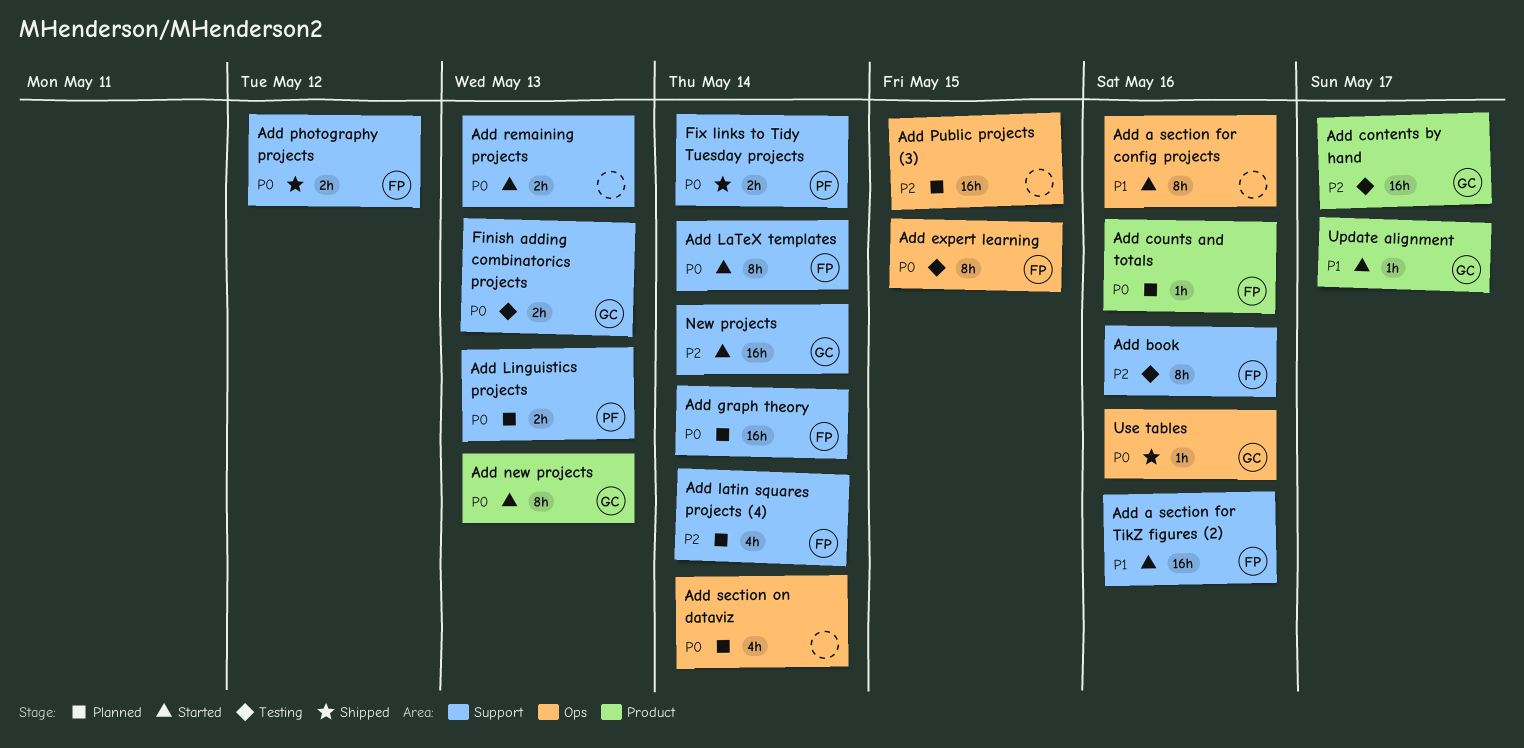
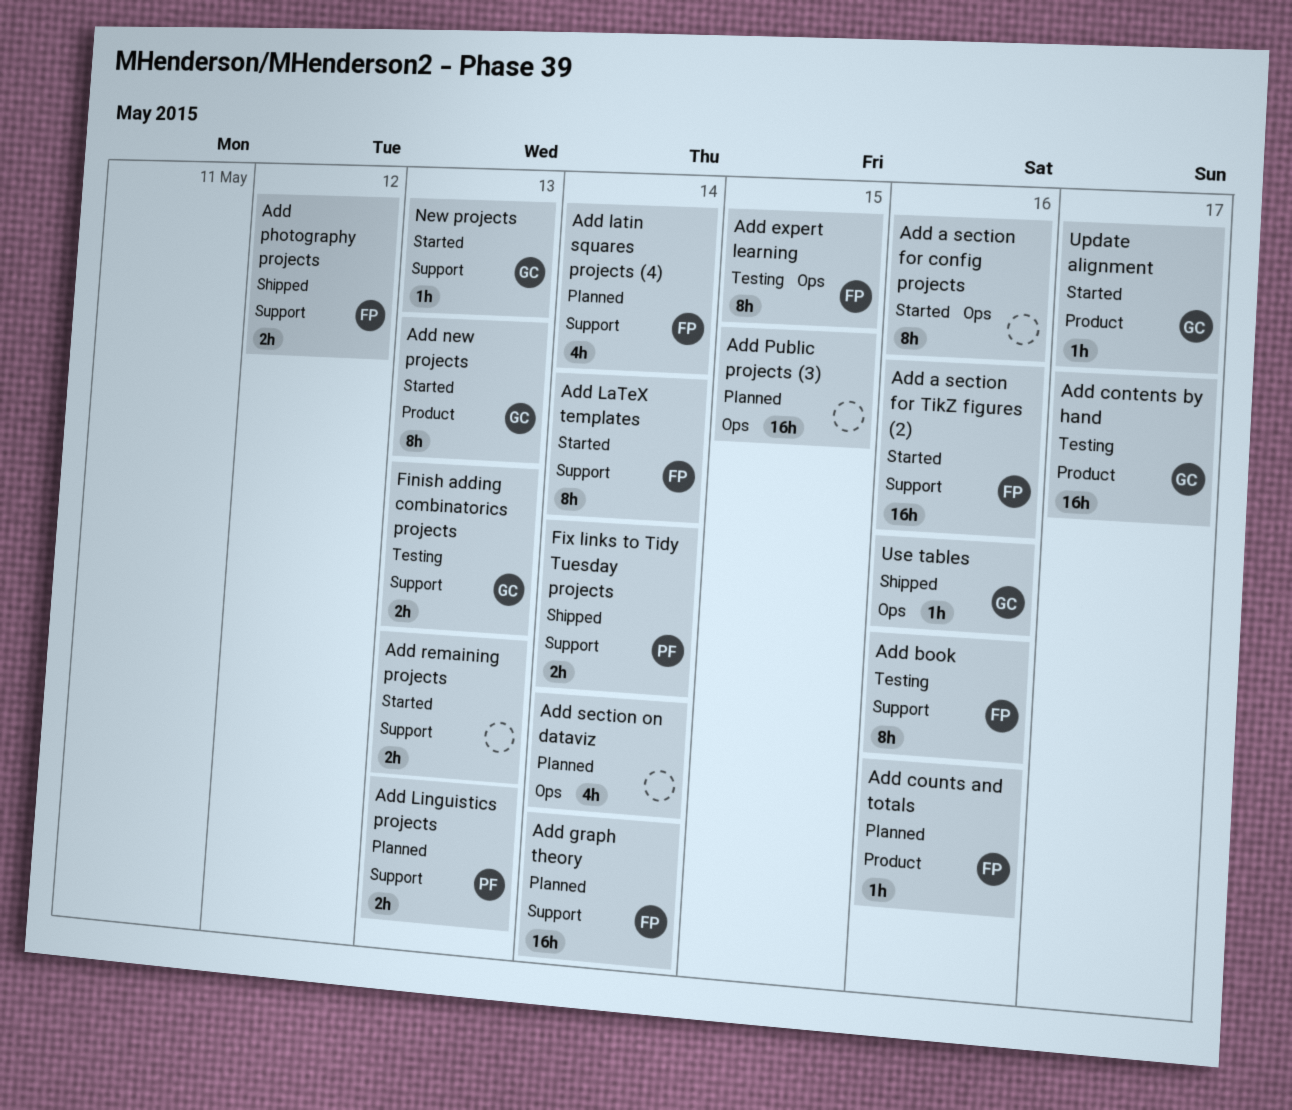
New projects, estimate: 16h -> 1h
New projects, due: May 14 -> May 13

